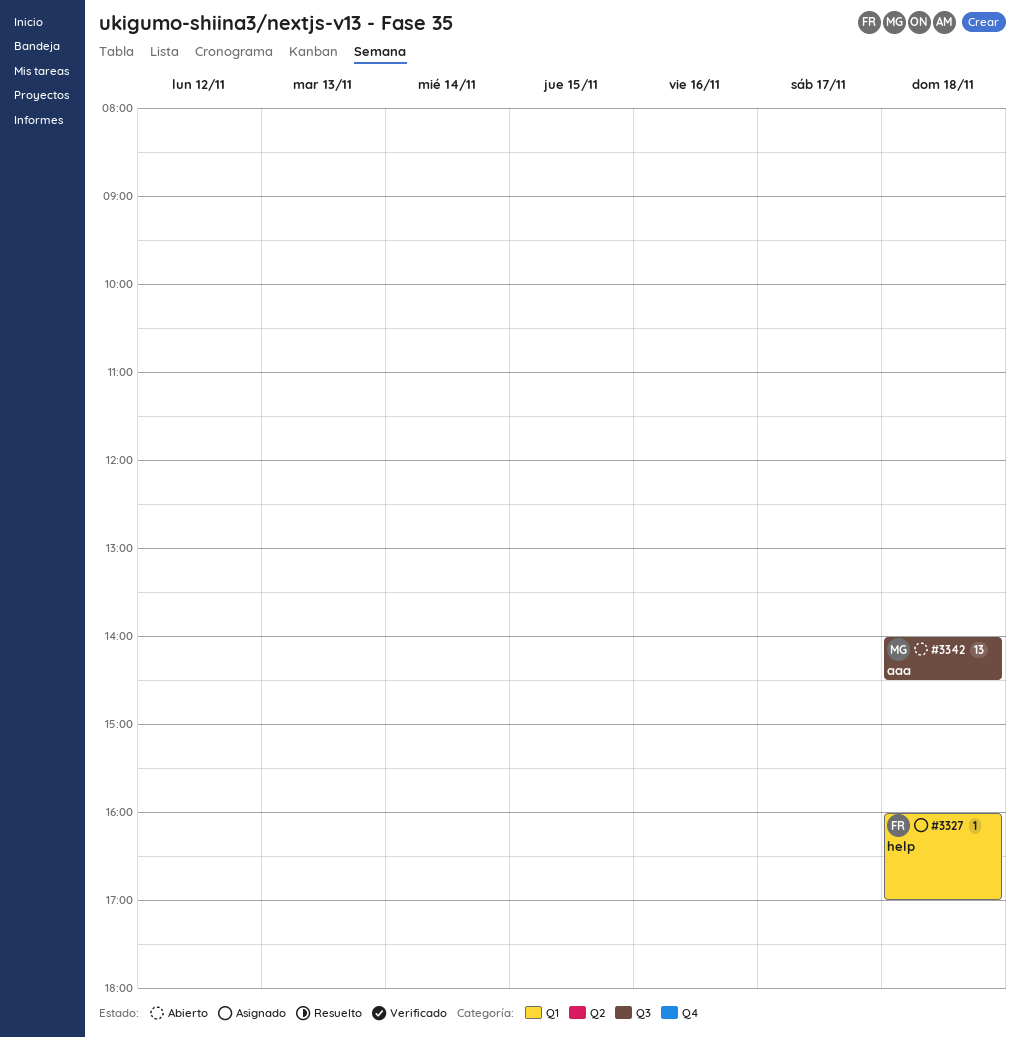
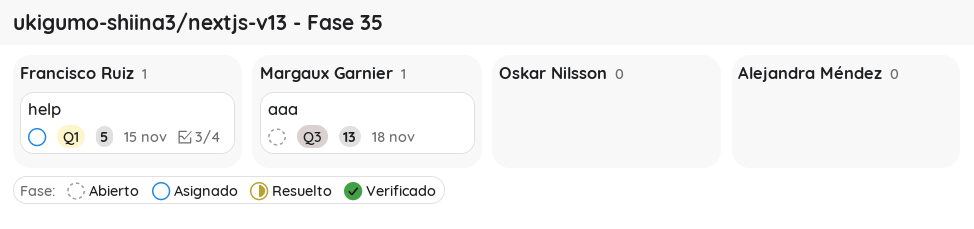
help, estimate: 1 -> 5
help, day: Nov 18 -> Nov 15

